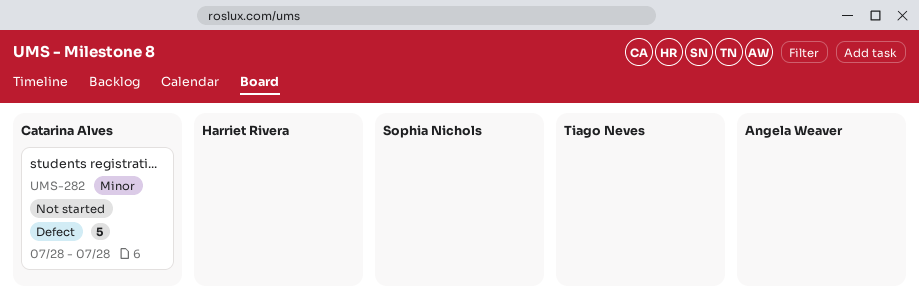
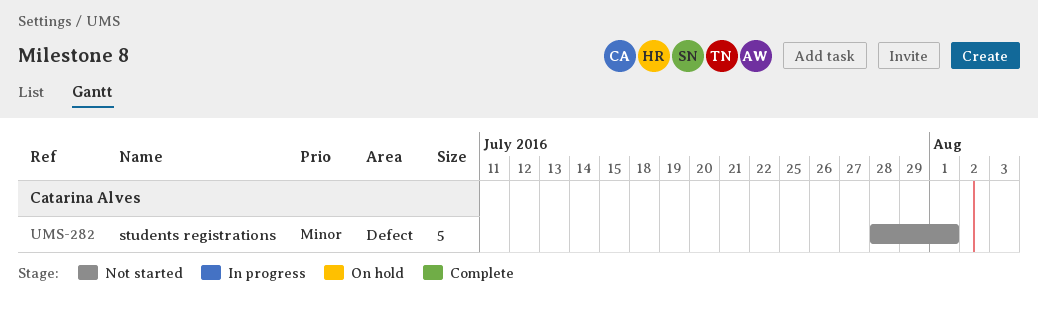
UMS-282, due: Jul 28 -> Aug 1

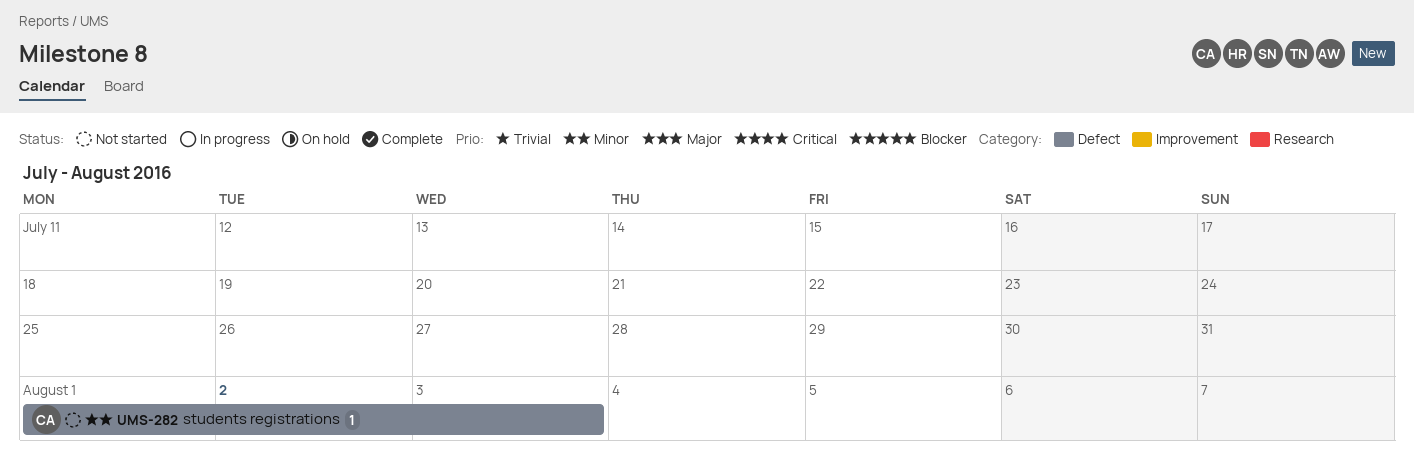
UMS-282, estimate: 5 -> 1
UMS-282, start: Jul 28 -> Aug 1
UMS-282, due: Aug 1 -> Aug 3

